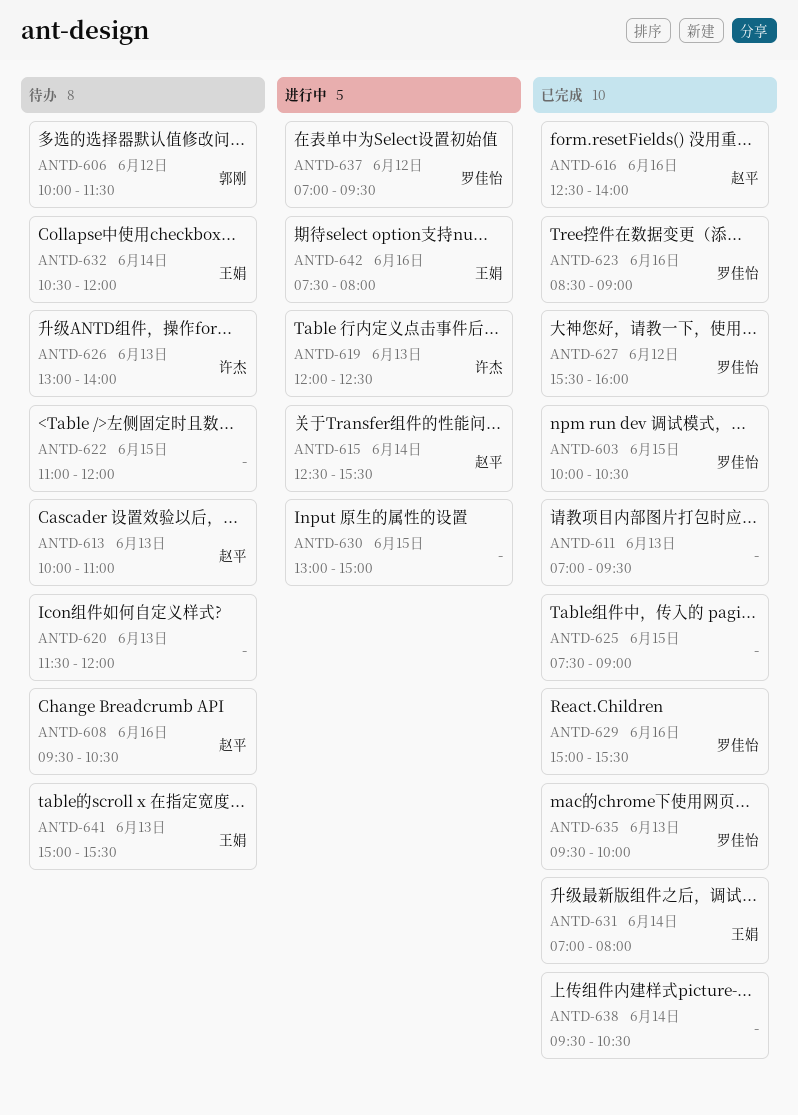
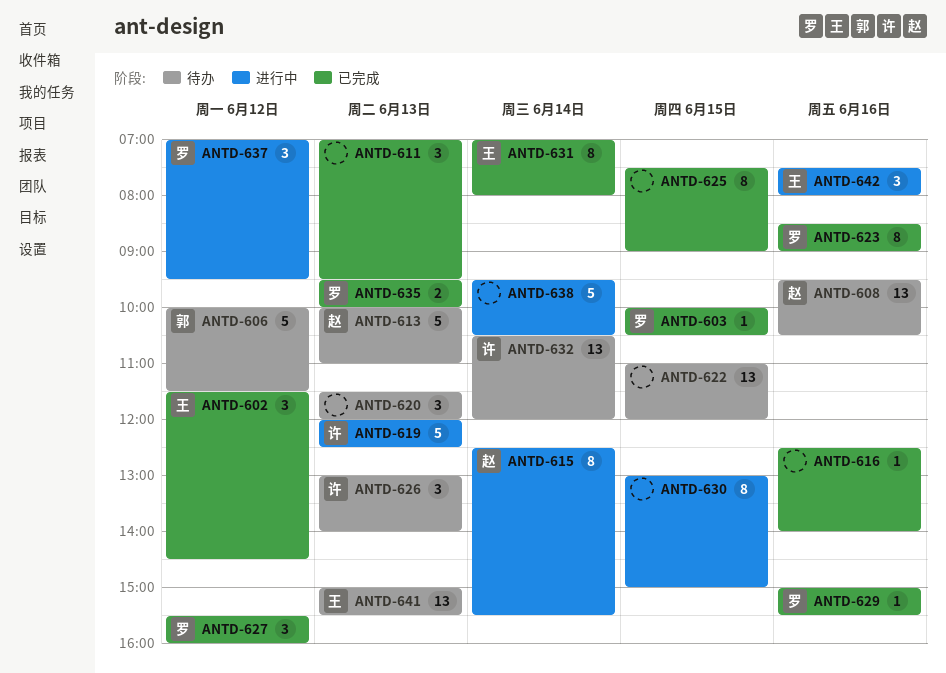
ANTD-602: none -> present
ANTD-616, owner: 赵平 -> none
ANTD-632, owner: 王娟 -> 许杰
ANTD-638, status: 已完成 -> 进行中

